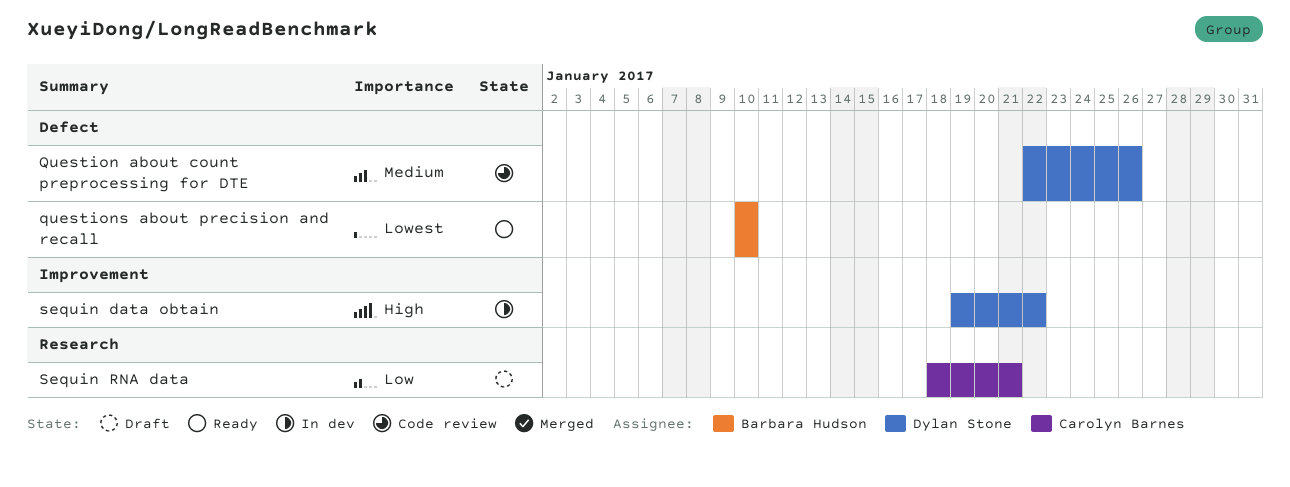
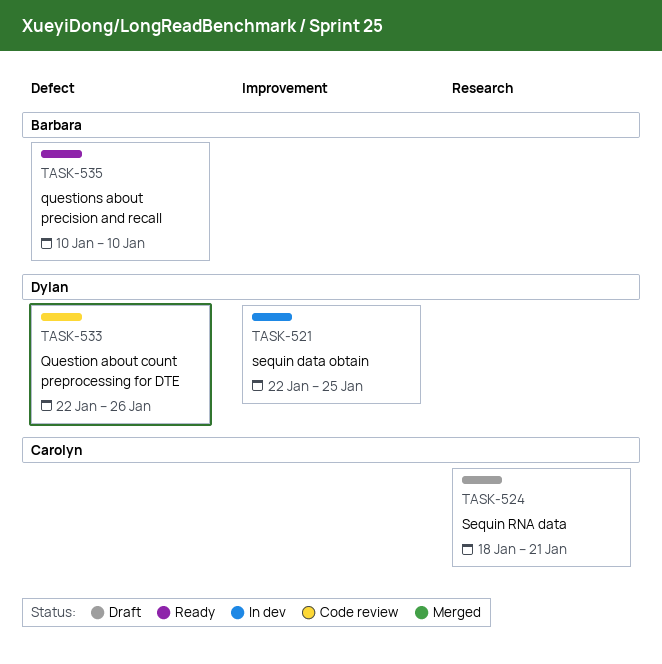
sequin data obtain, start: Jan 19 -> Jan 22
sequin data obtain, due: Jan 22 -> Jan 25

